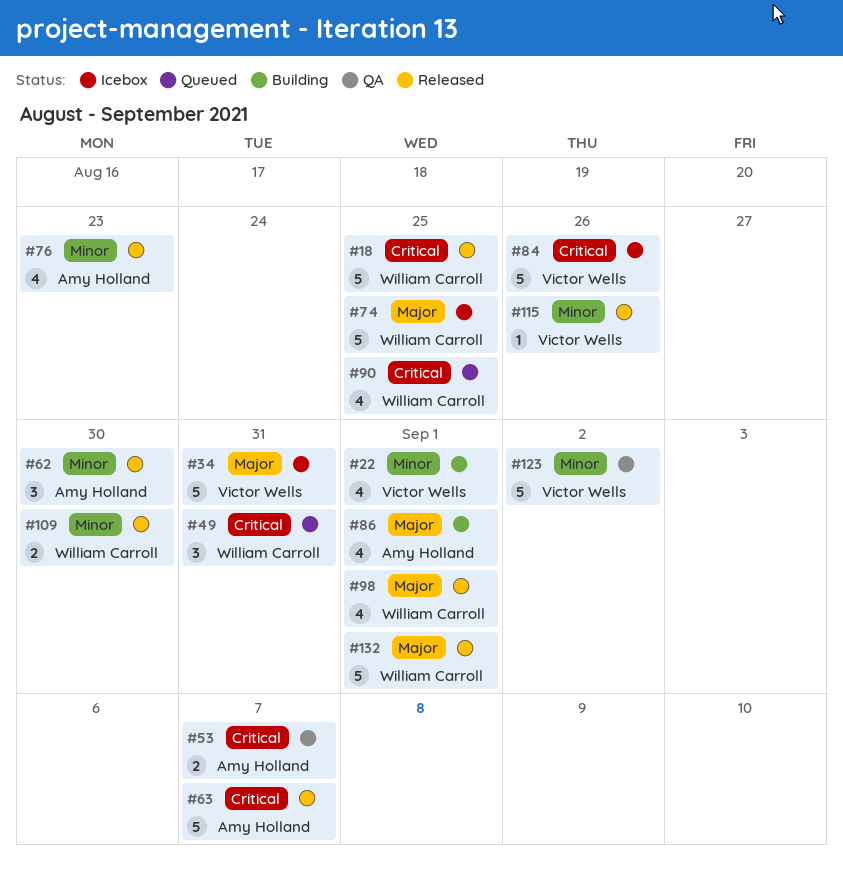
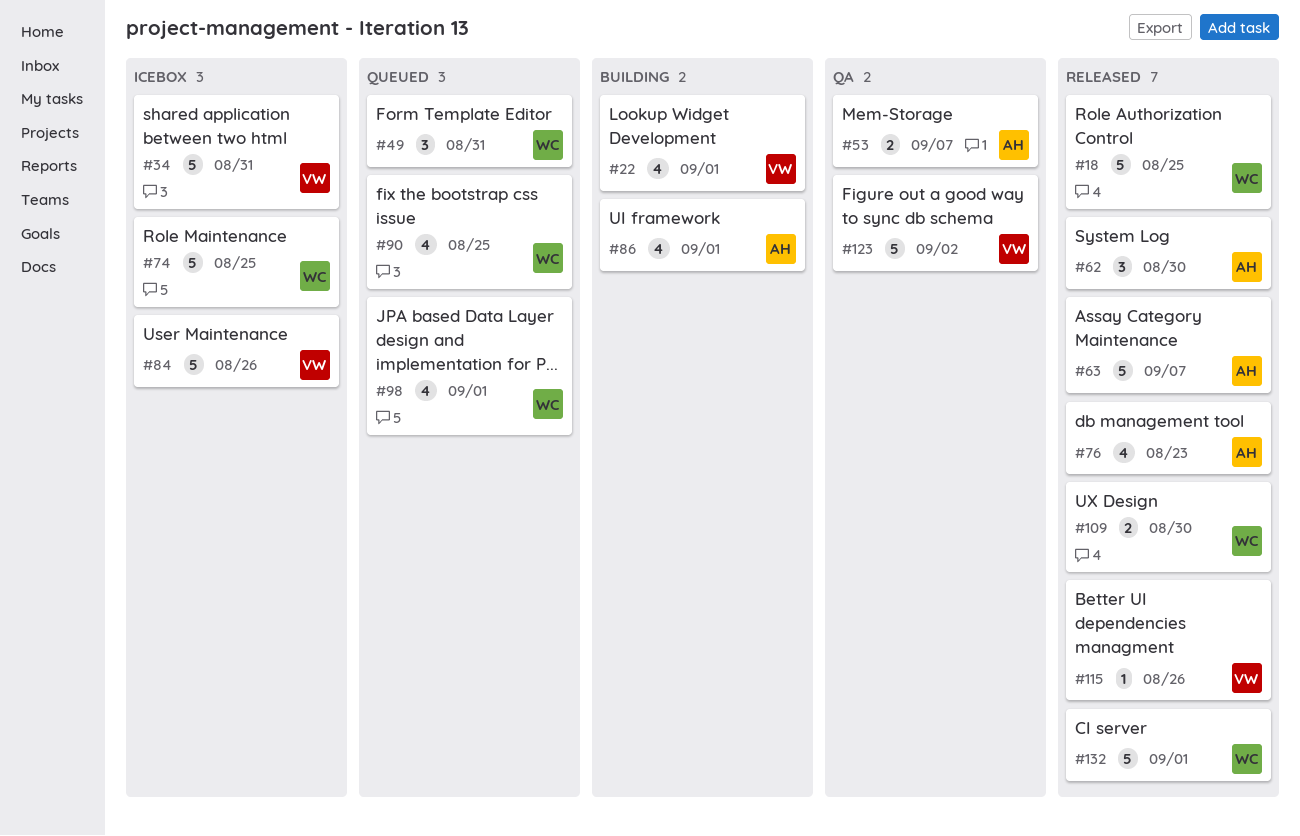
#98, status: Released -> Queued

